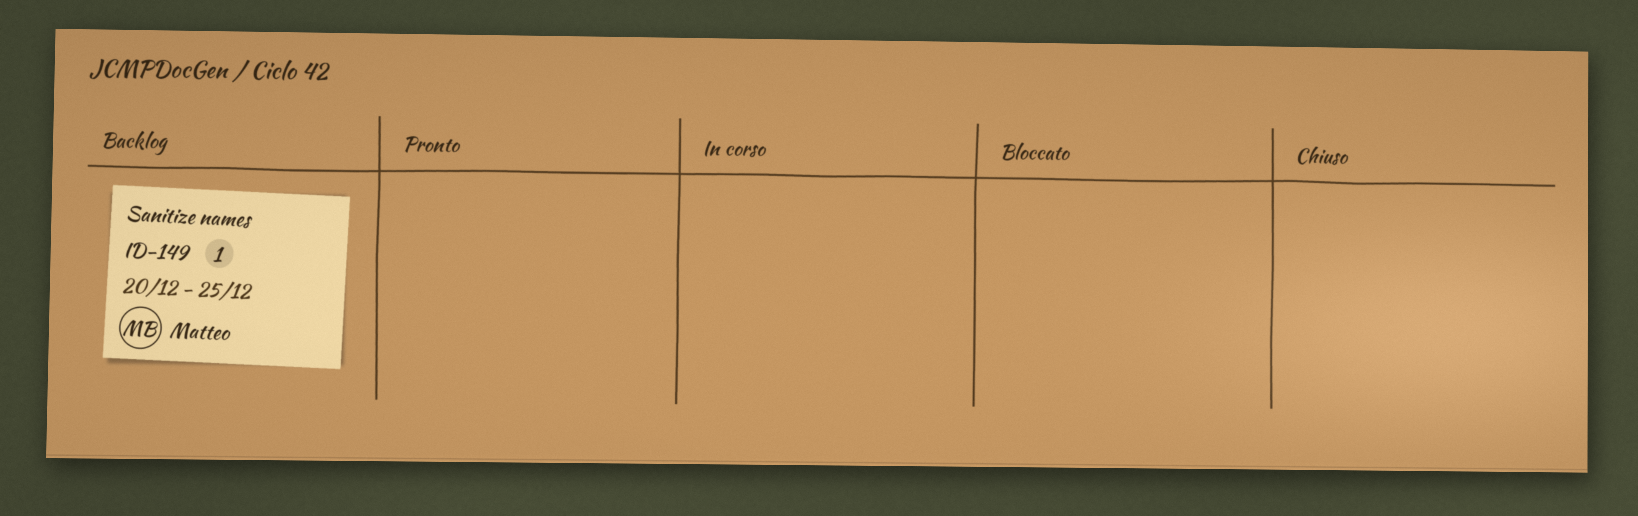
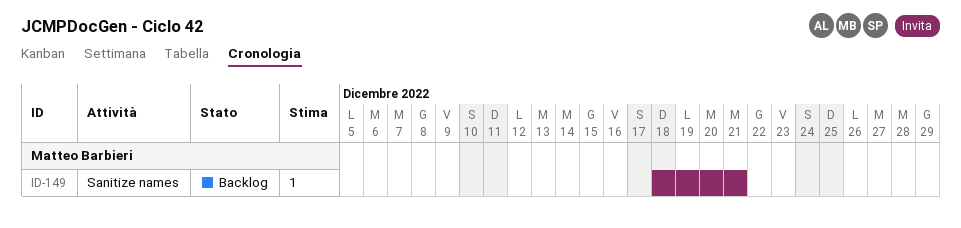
ID-149, start: Dec 20 -> Dec 18
ID-149, due: Dec 25 -> Dec 21

